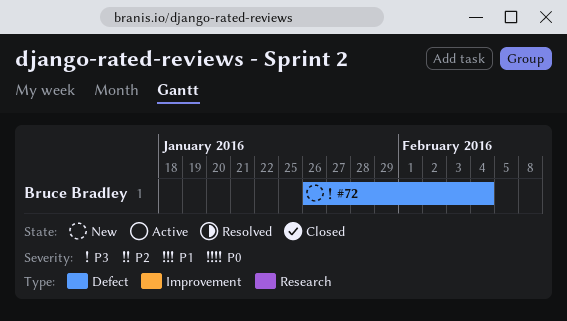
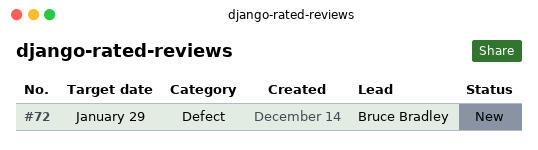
#72, due: Feb 4 -> Jan 29

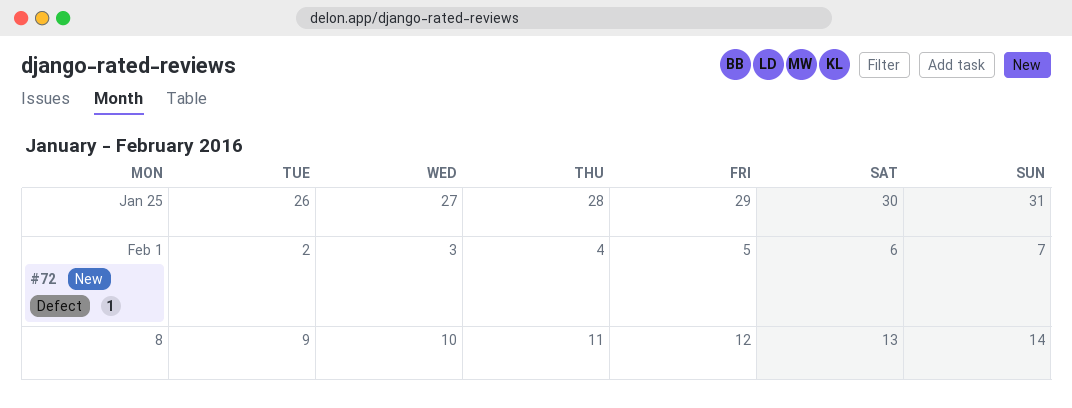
#72, due: Jan 29 -> Feb 1

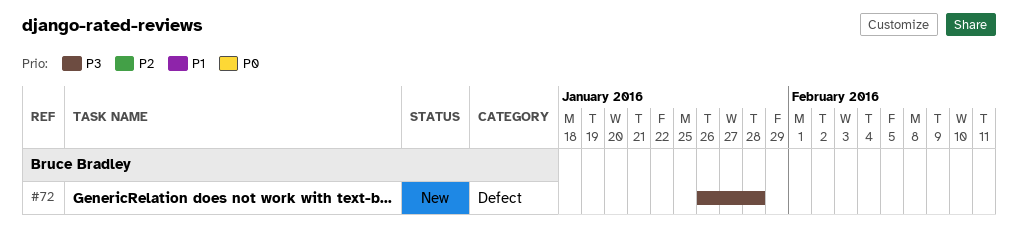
#72, due: Feb 1 -> Jan 28

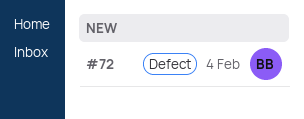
#72, due: Jan 28 -> Feb 4

